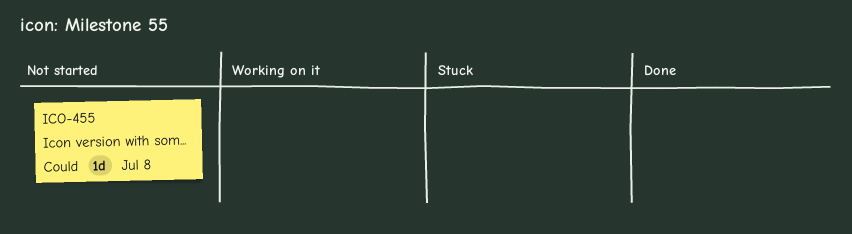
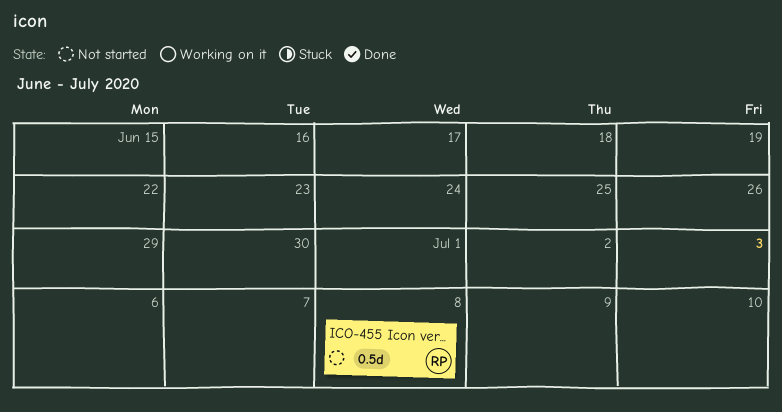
ICO-455, estimate: 1d -> 0.5d

